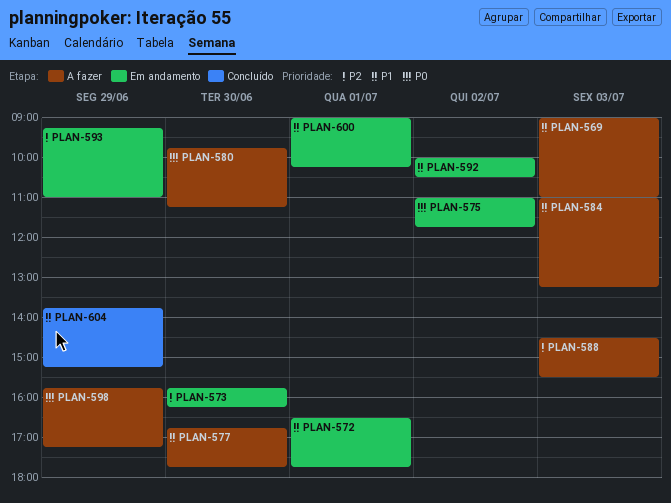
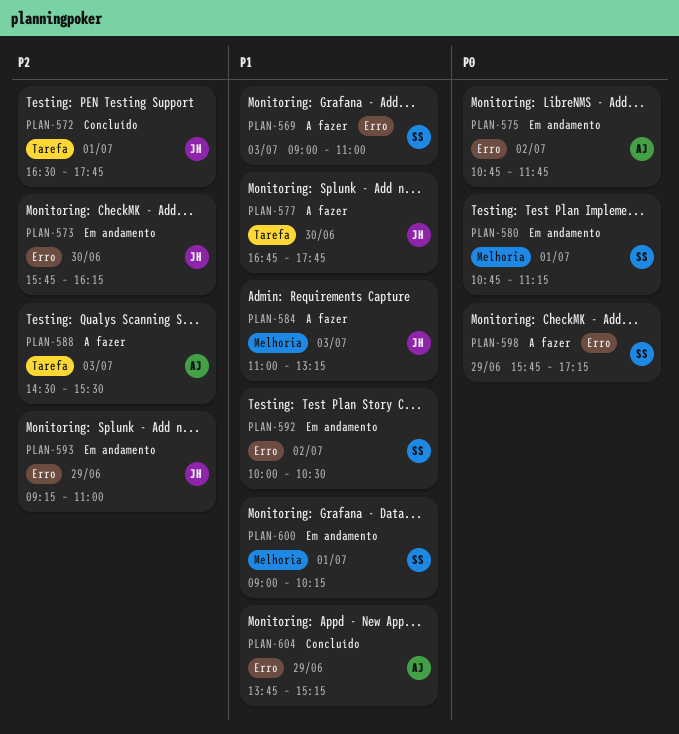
PLAN-572, status: Em andamento -> Concluído
PLAN-572, priority: P1 -> P2
PLAN-575, begins: 11:00 -> 10:45
PLAN-580, status: A fazer -> Em andamento
PLAN-580, day: Jun 30 -> Jul 1
PLAN-580, begins: 09:45 -> 10:45

